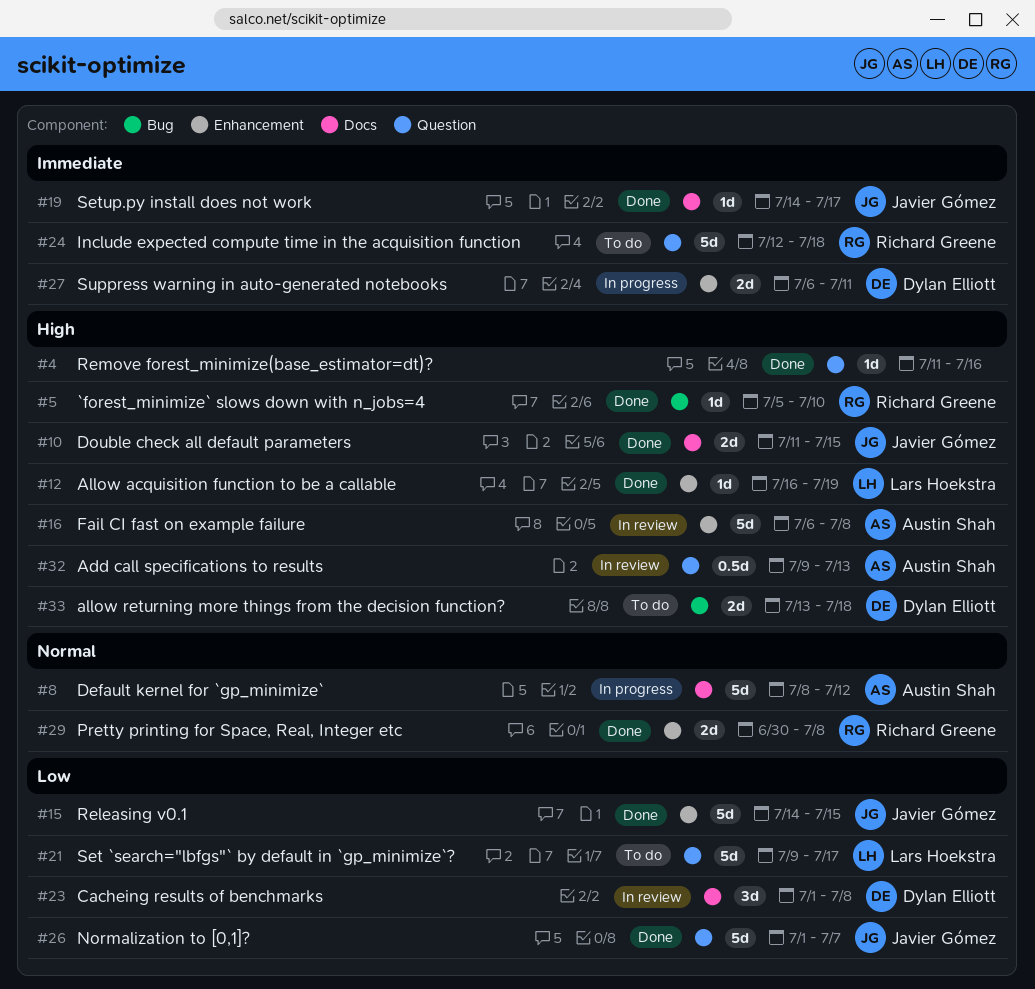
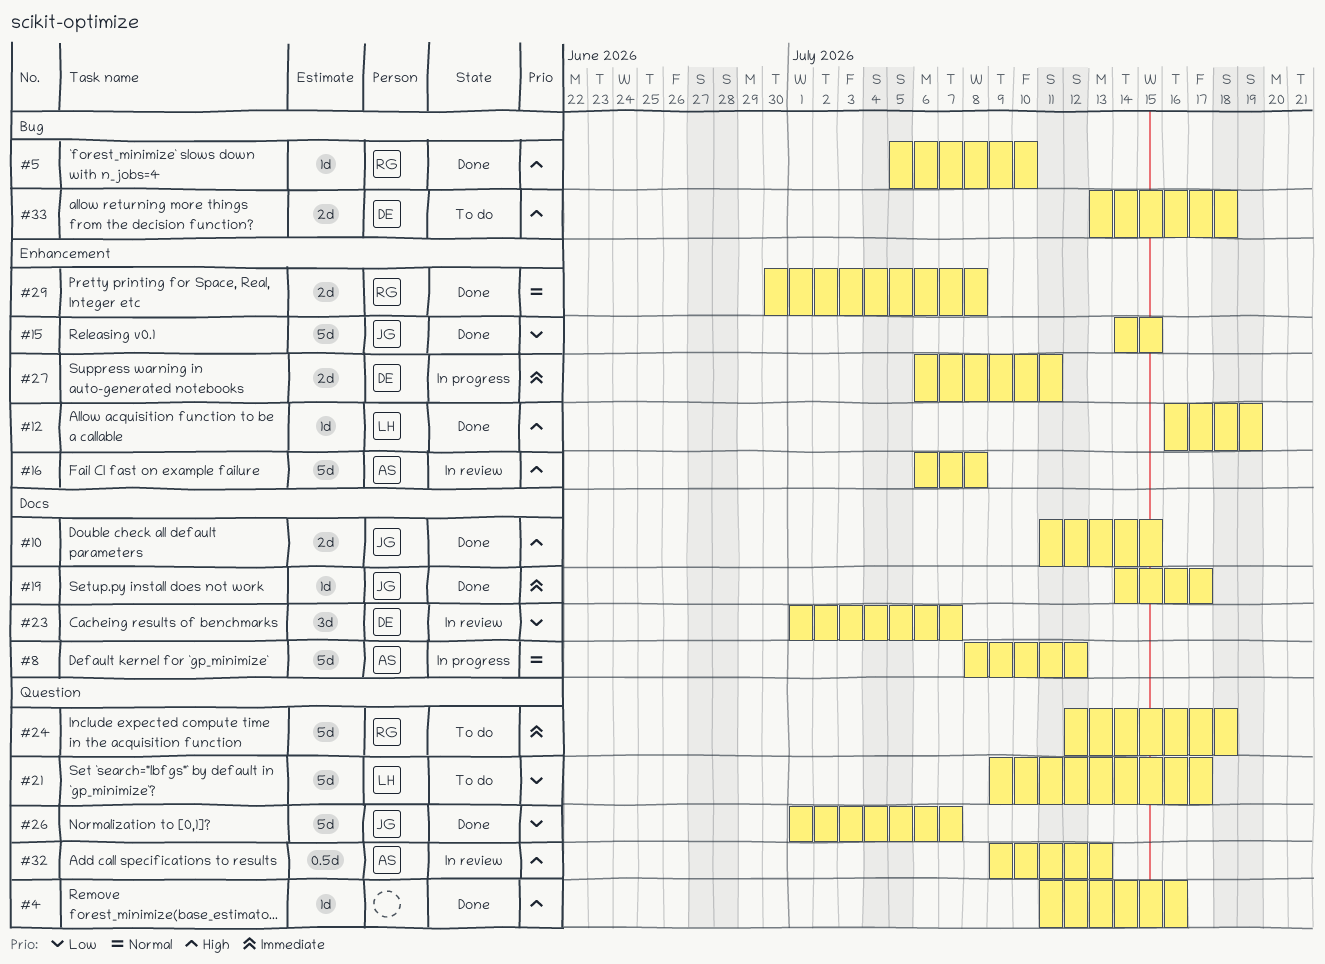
#23, due: Jul 8 -> Jul 7

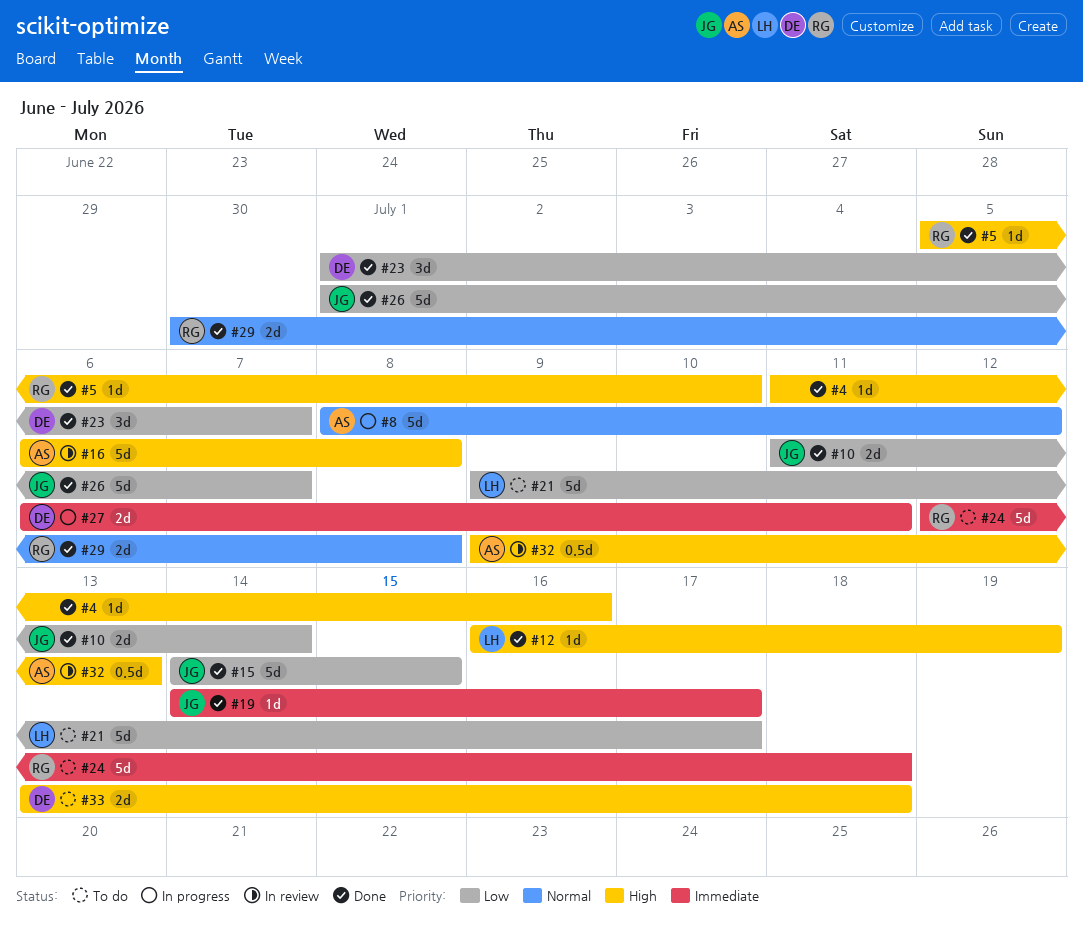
#10, priority: High -> Low
#10, due: Jul 15 -> Jul 14
#23, status: In review -> Done

